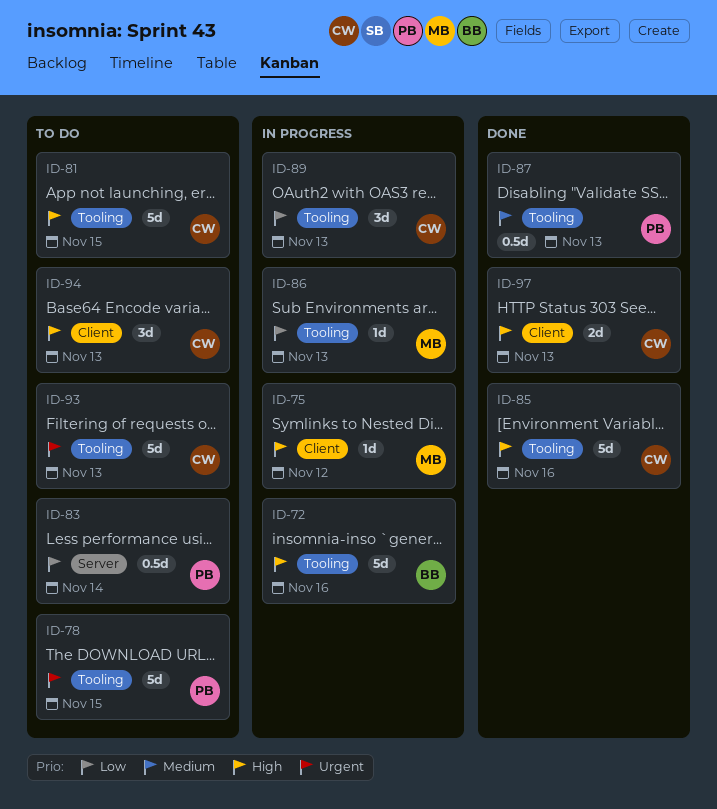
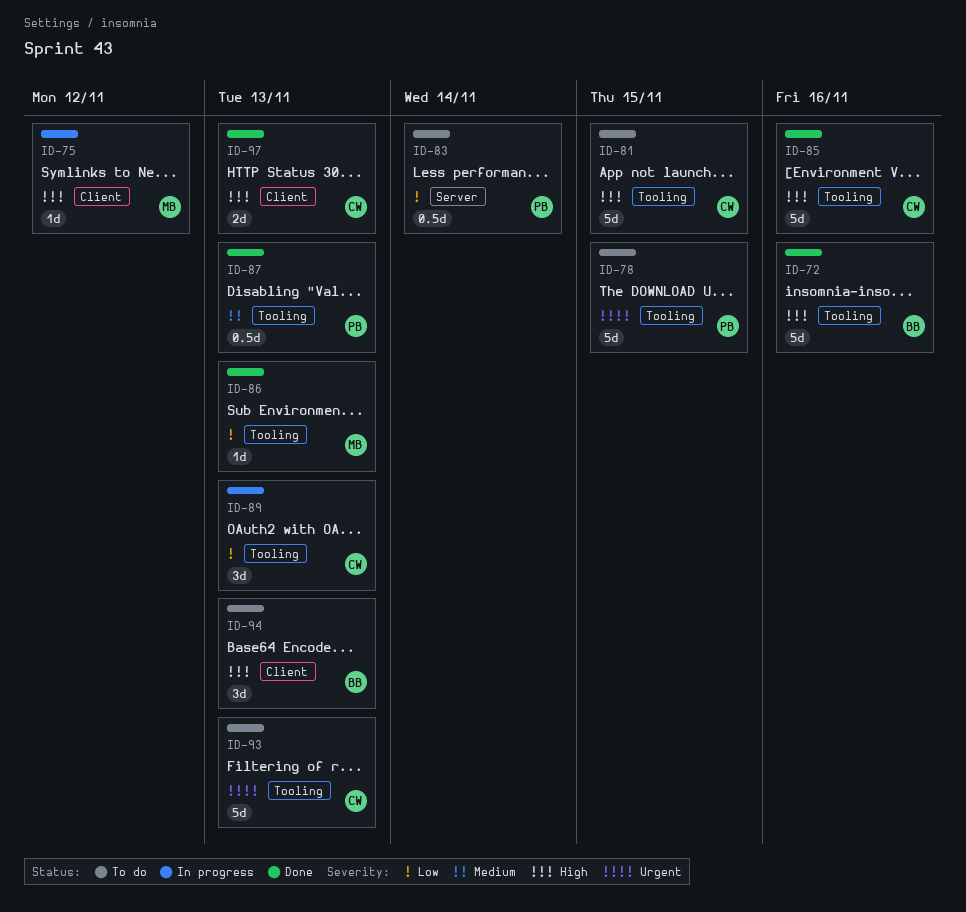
ID-72, status: In progress -> Done
ID-86, status: In progress -> Done
ID-94, owner: CW -> BB

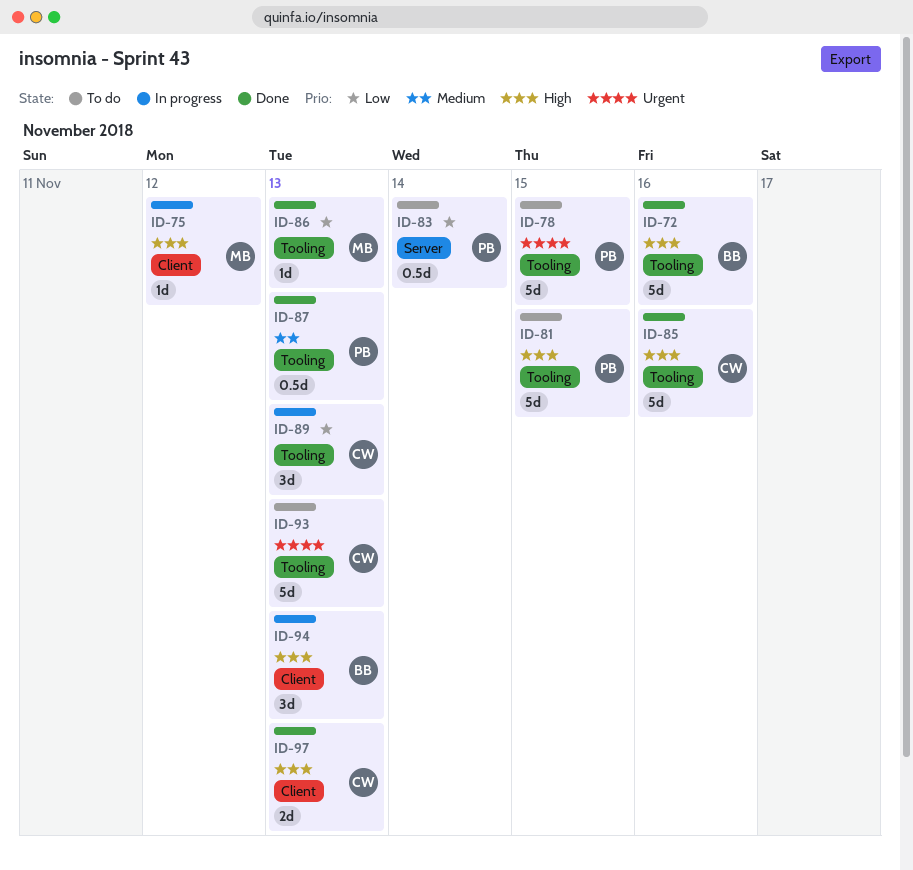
ID-81, owner: CW -> PB
ID-94, status: To do -> In progress

